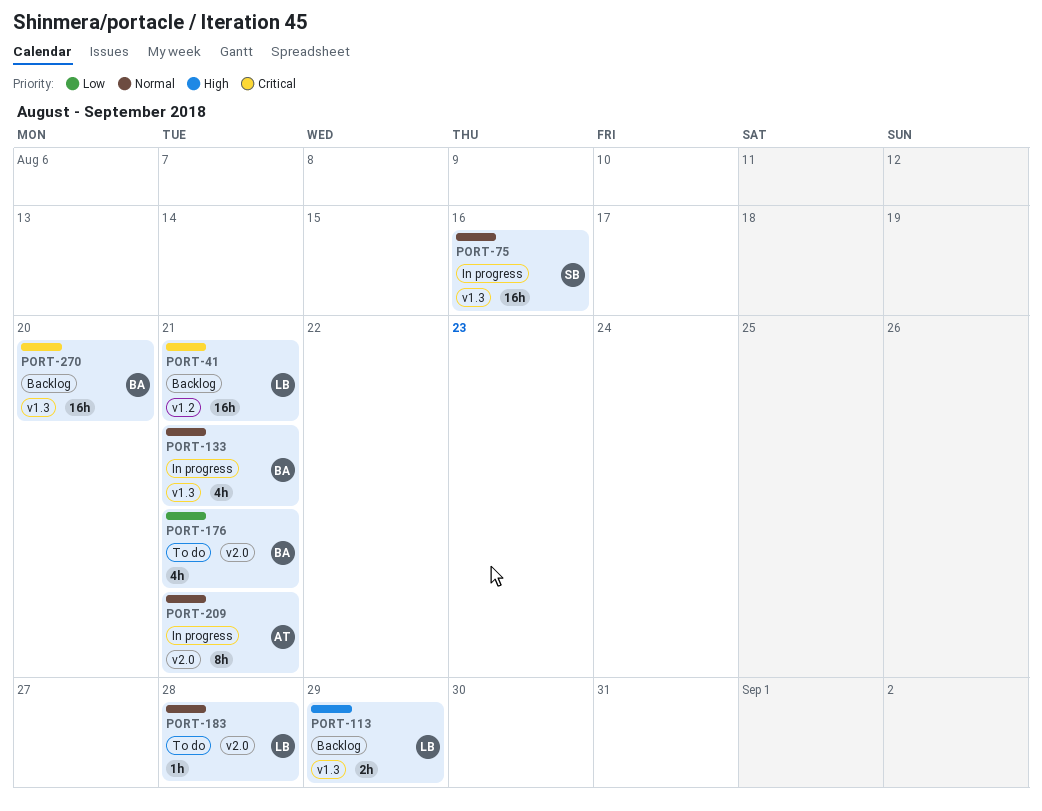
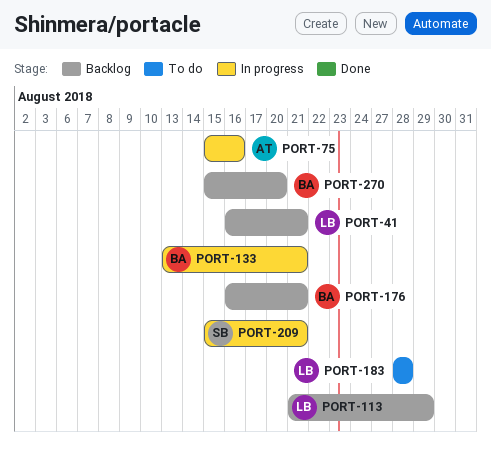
PORT-75, owner: SB -> AT
PORT-176, status: To do -> Backlog
PORT-209, owner: AT -> SB

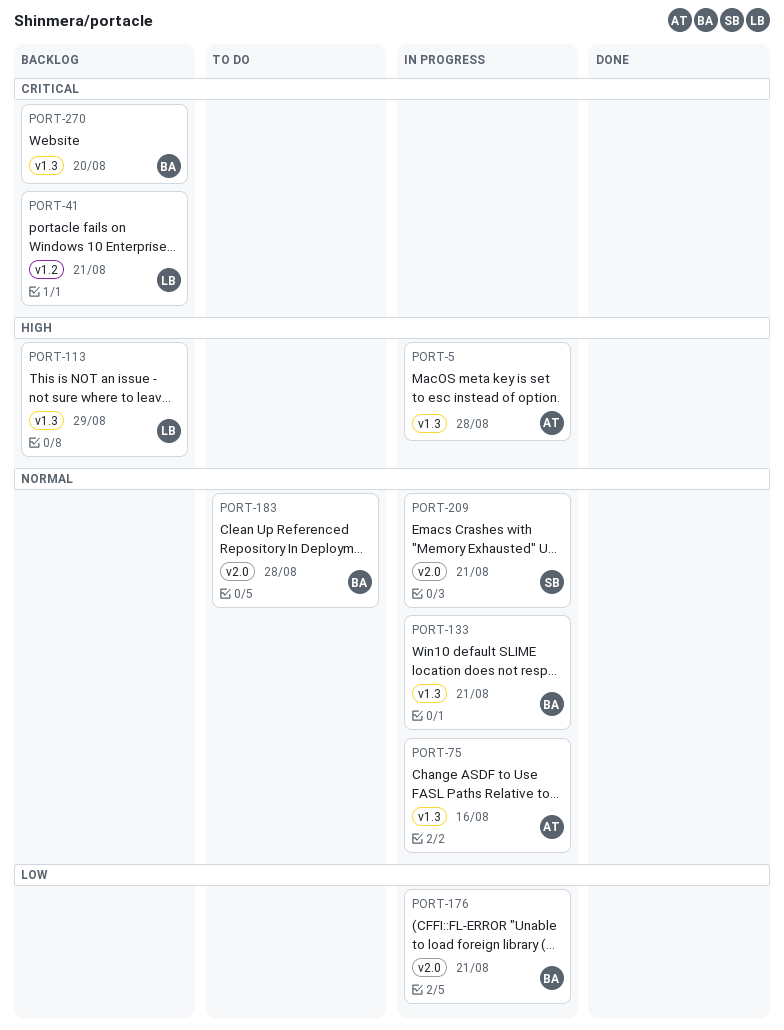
PORT-5: none -> present
PORT-176, status: Backlog -> In progress
PORT-183, owner: LB -> BA

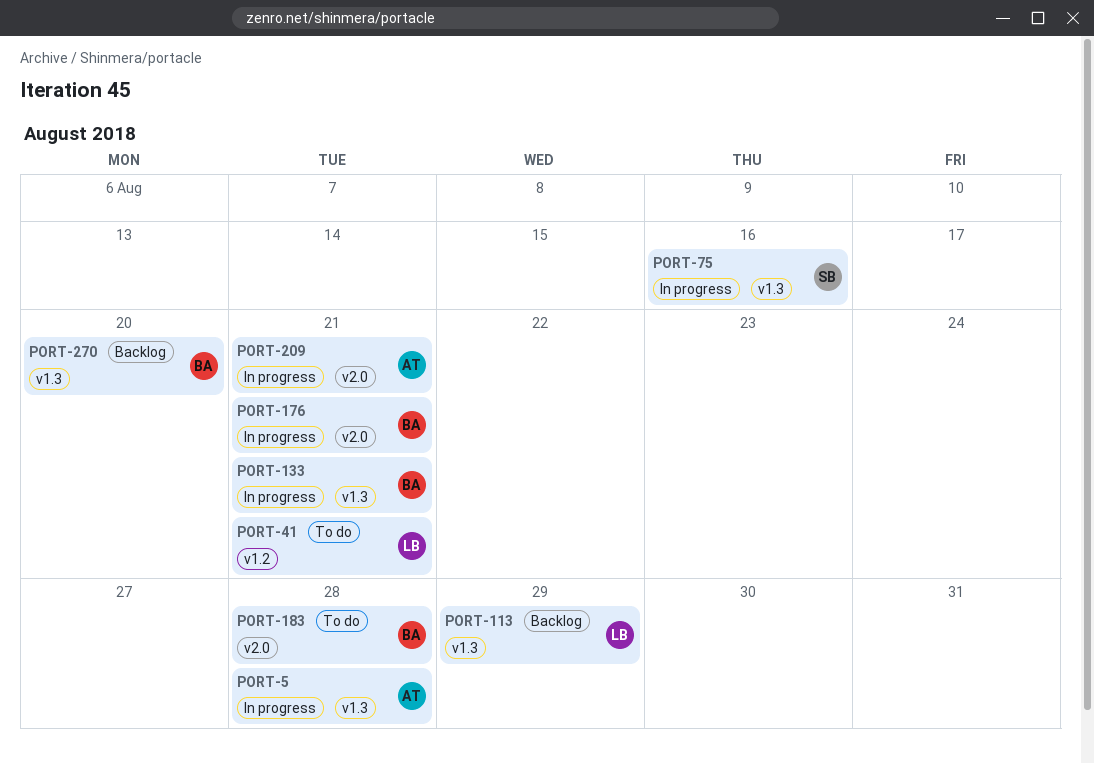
PORT-41, status: Backlog -> To do
PORT-75, owner: AT -> SB
PORT-209, owner: SB -> AT

